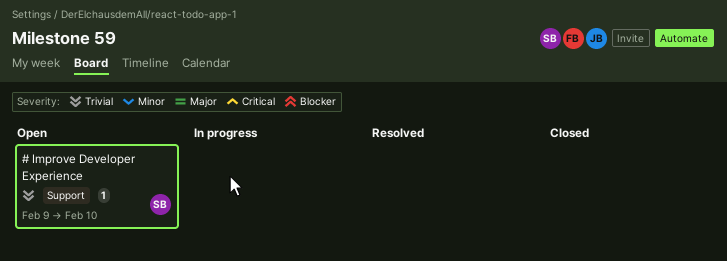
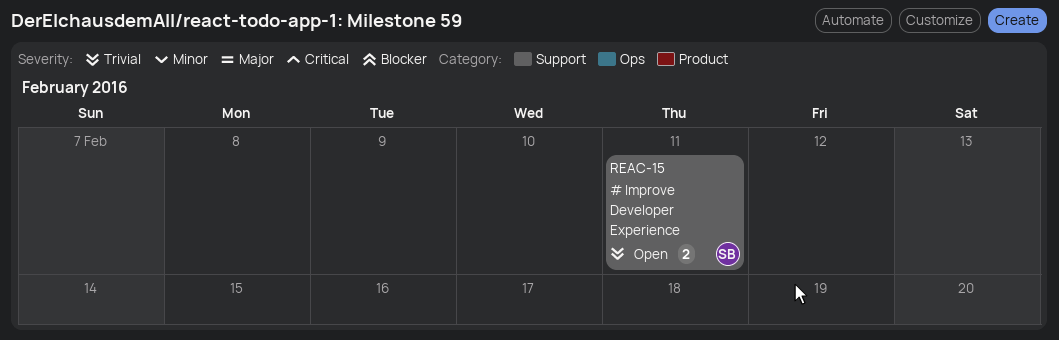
# Improve Developer Experience, estimate: 1 -> 2
# Improve Developer Experience, due: Feb 10 -> Feb 11

